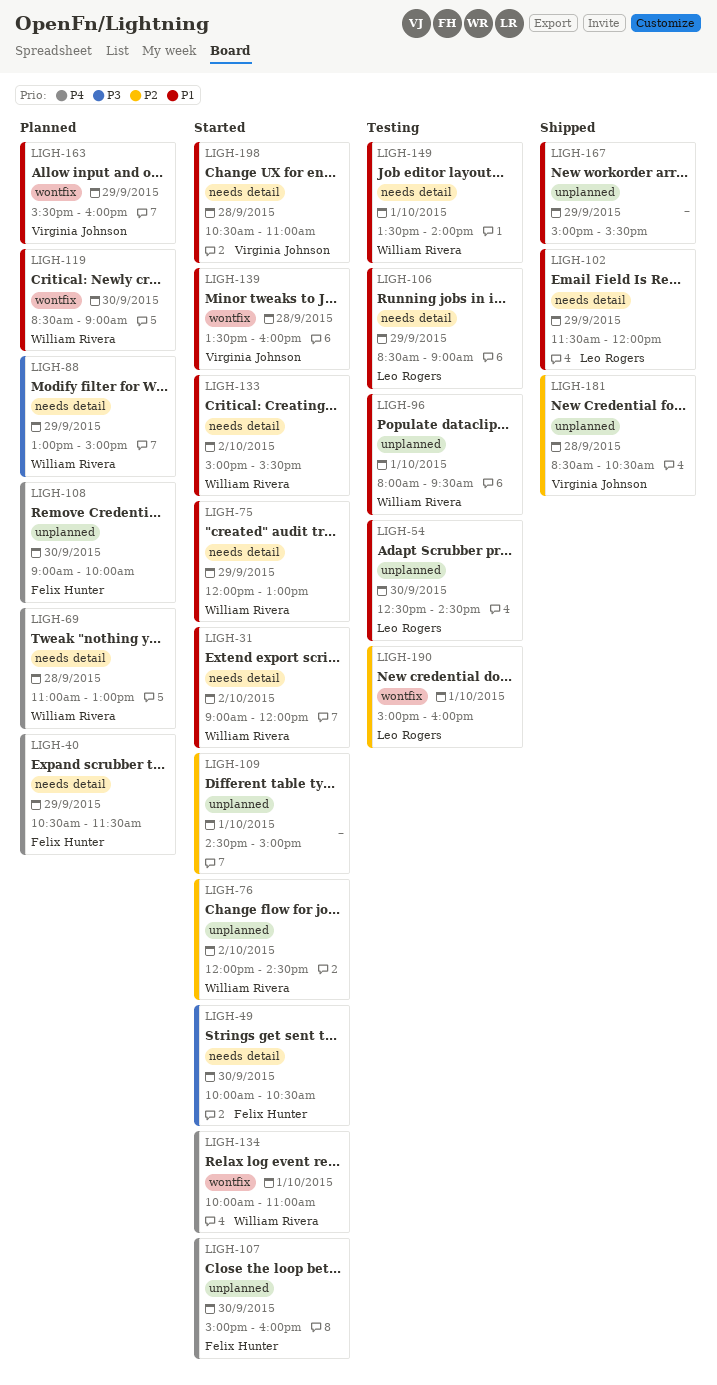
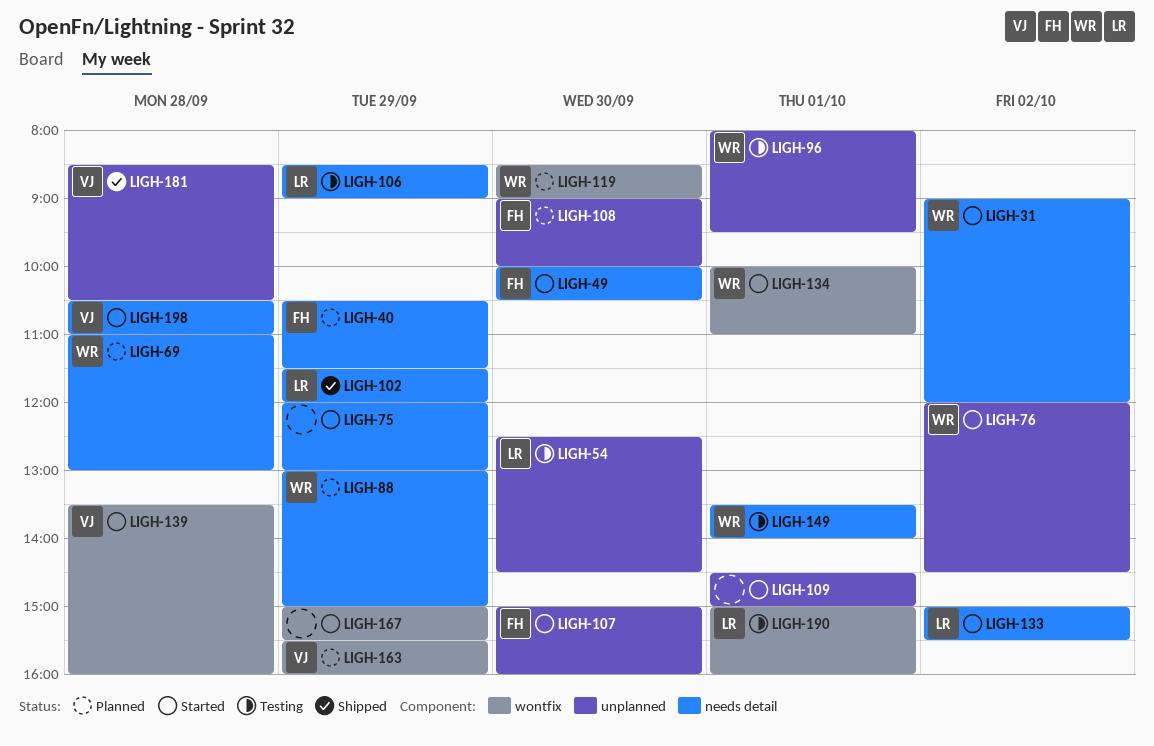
LIGH-75, owner: William Rivera -> none
LIGH-133, owner: William Rivera -> Leo Rogers
LIGH-167, status: Shipped -> Started
LIGH-167, label: unplanned -> wontfix

